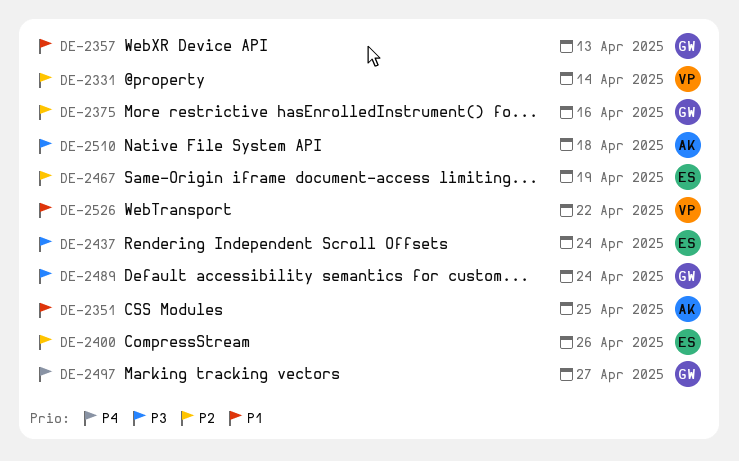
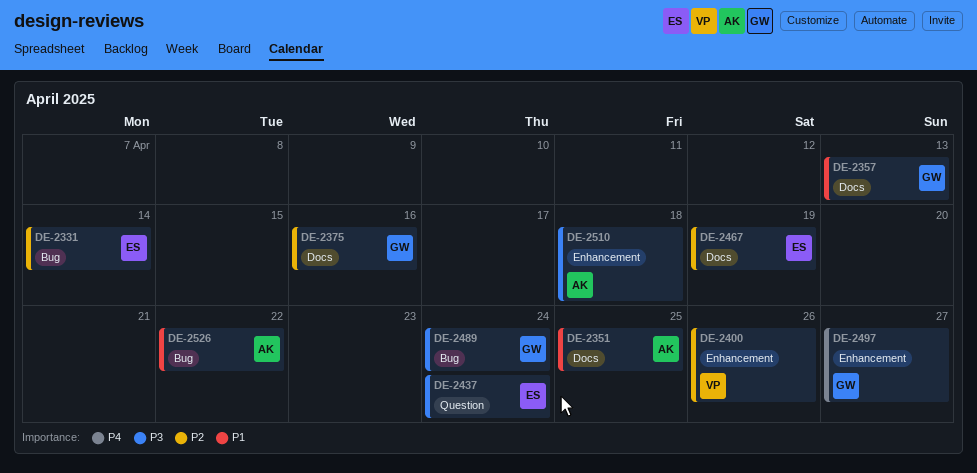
DE-2331, owner: VP -> ES
DE-2400, owner: ES -> VP
DE-2526, owner: VP -> AK

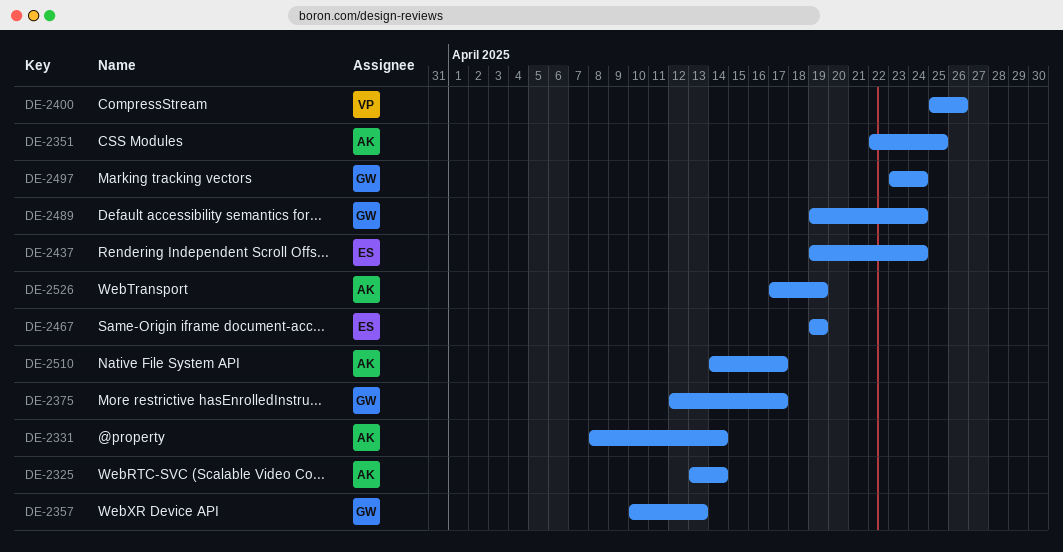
DE-2325: none -> present
DE-2331, owner: ES -> AK
DE-2375, due: Apr 16 -> Apr 17
DE-2497, due: Apr 27 -> Apr 24
DE-2510, due: Apr 18 -> Apr 17
DE-2526, due: Apr 22 -> Apr 19

